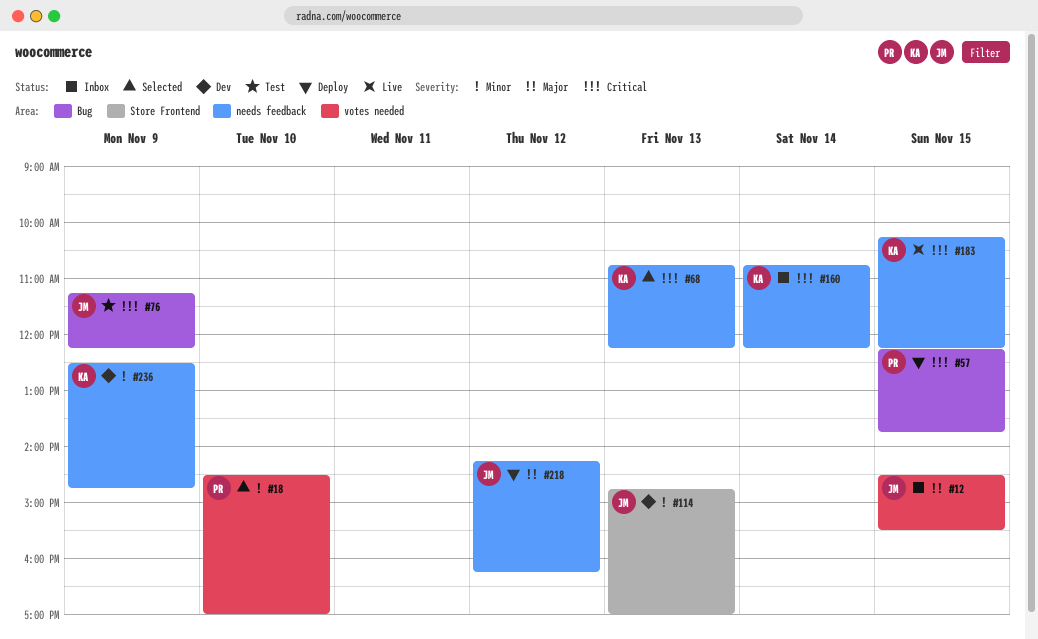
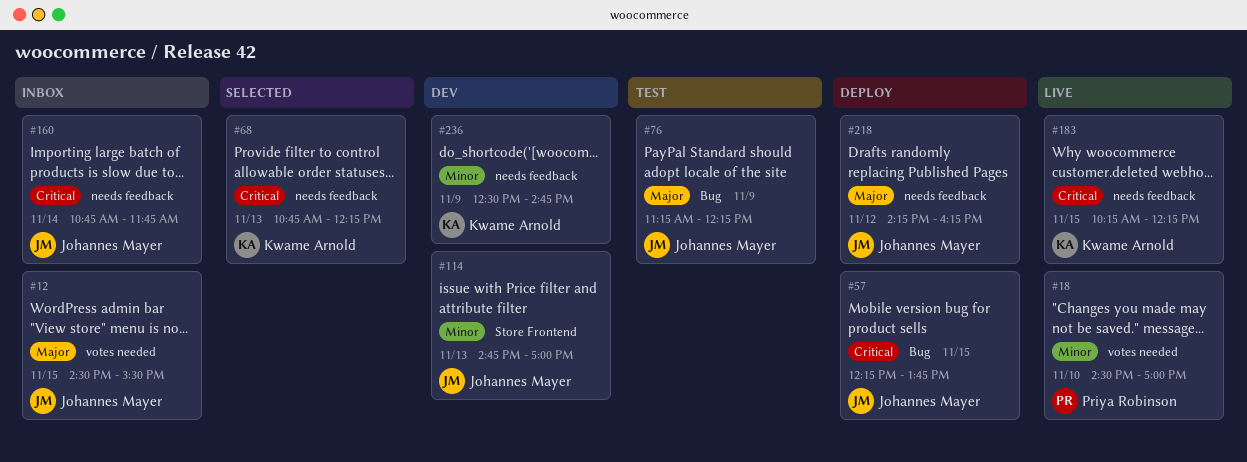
#18, status: Selected -> Live
#57, owner: Priya Robinson -> Johannes Mayer
#76, priority: Critical -> Major
#160, owner: Kwame Arnold -> Johannes Mayer
#160, ends: 12:15 -> 11:45

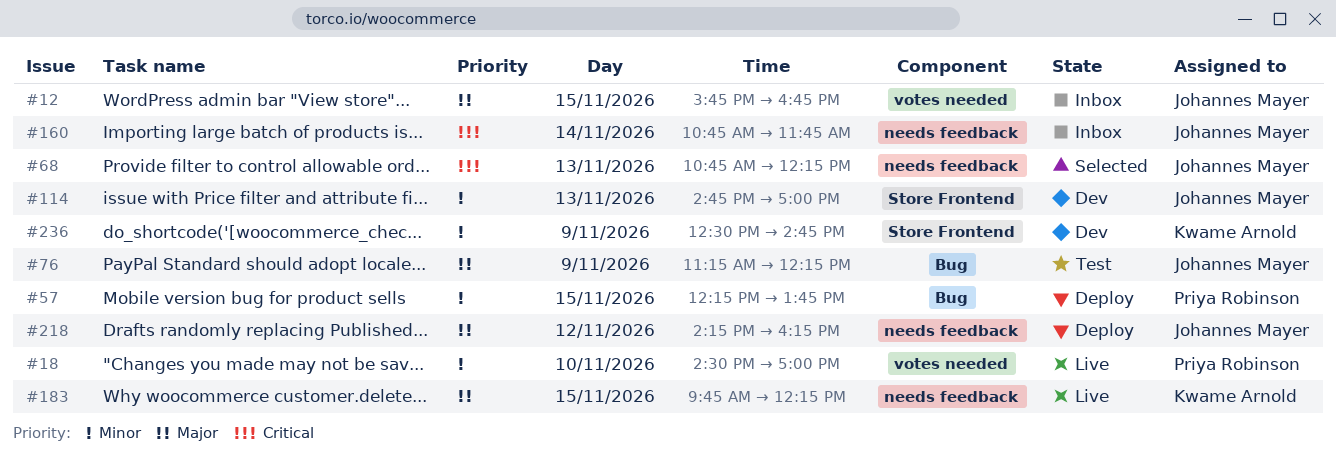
#12, begins: 14:30 -> 15:45
#12, ends: 15:30 -> 16:45
#57, owner: Johannes Mayer -> Priya Robinson
#57, priority: Critical -> Minor
#68, owner: Kwame Arnold -> Johannes Mayer
#183, priority: Critical -> Major
#183, begins: 10:15 -> 09:45
#236, label: needs feedback -> Store Frontend

